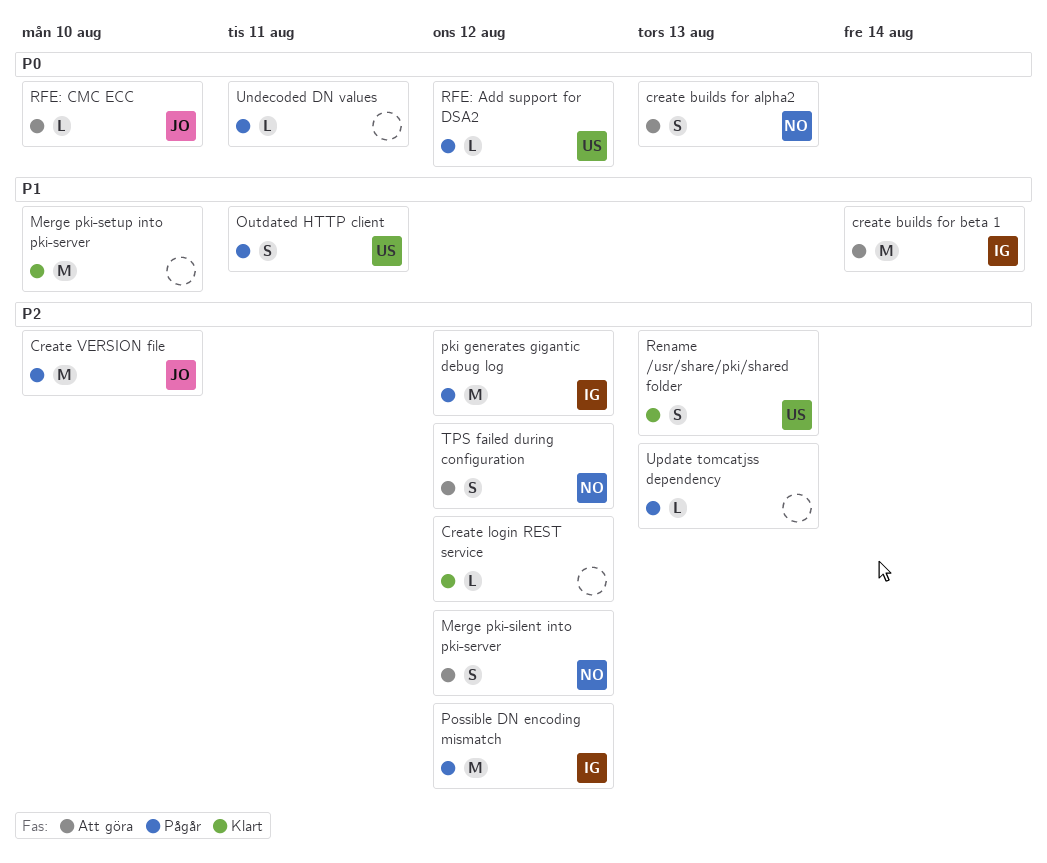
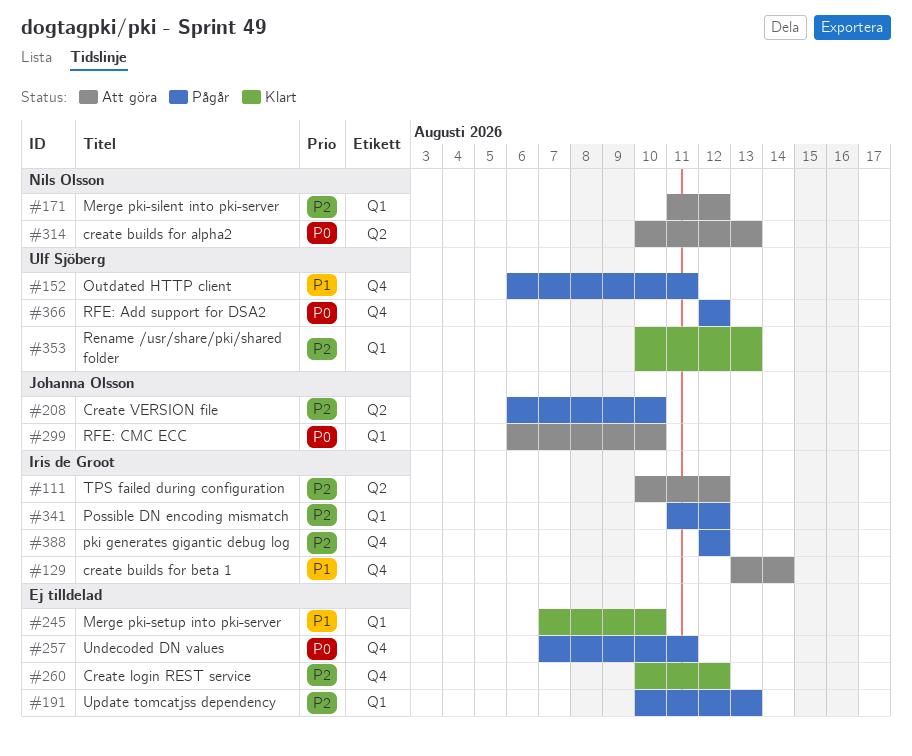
TPS failed during configuration, owner: Nils Olsson -> Iris de Groot

